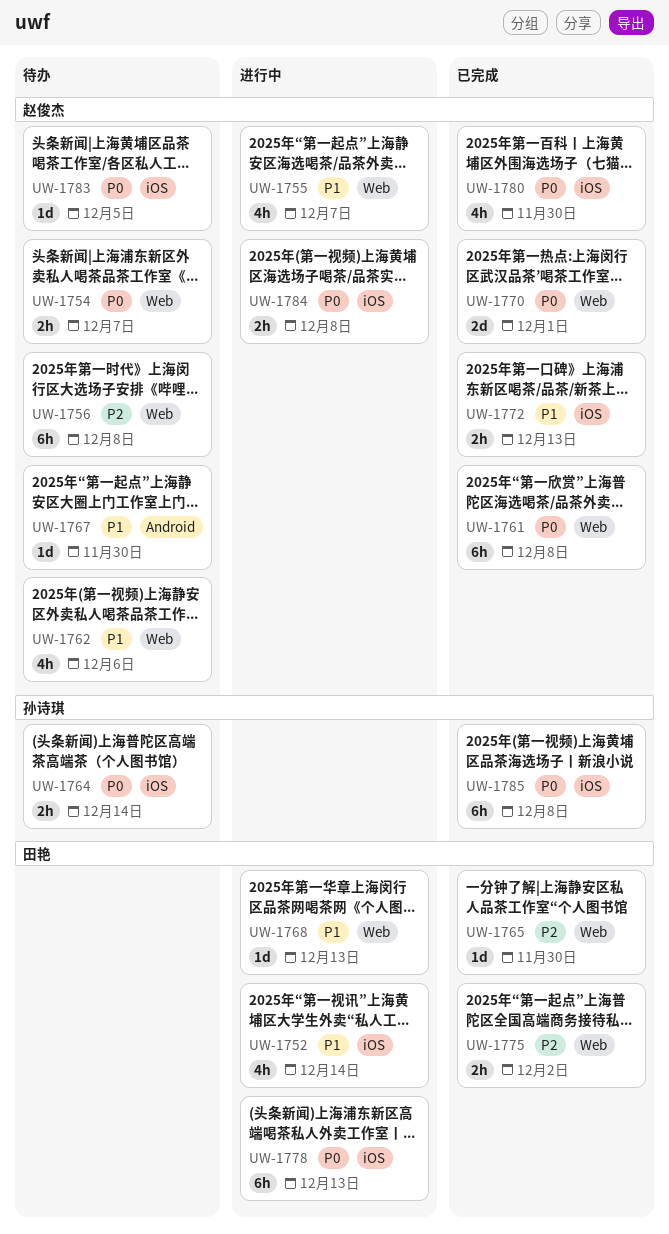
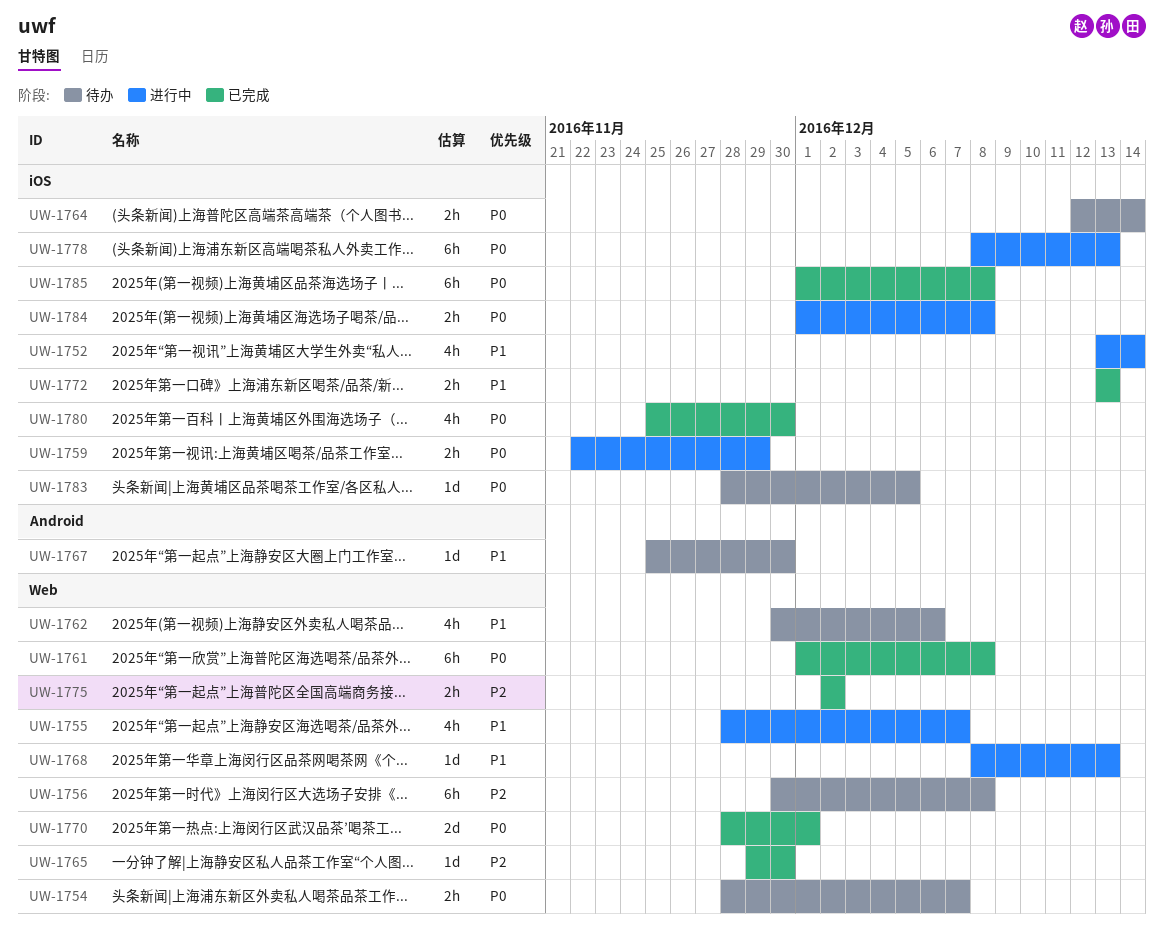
UW-1759: none -> present

